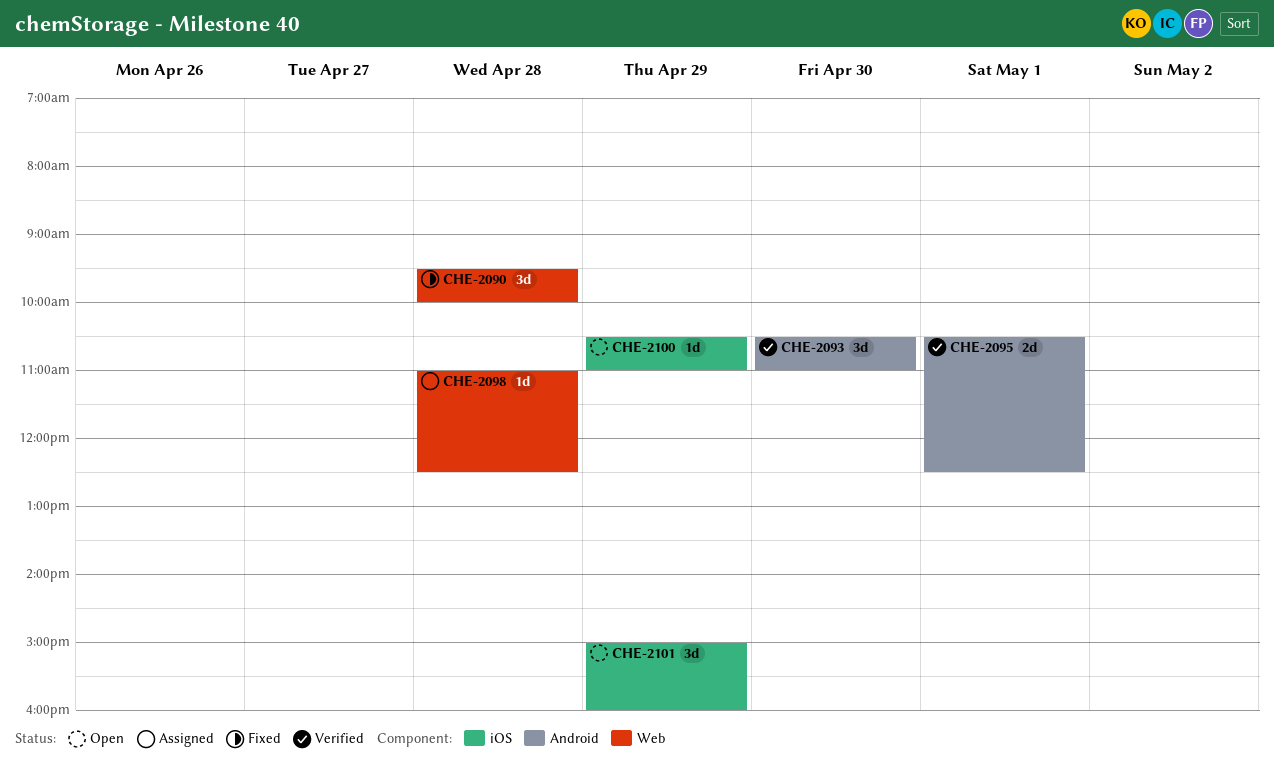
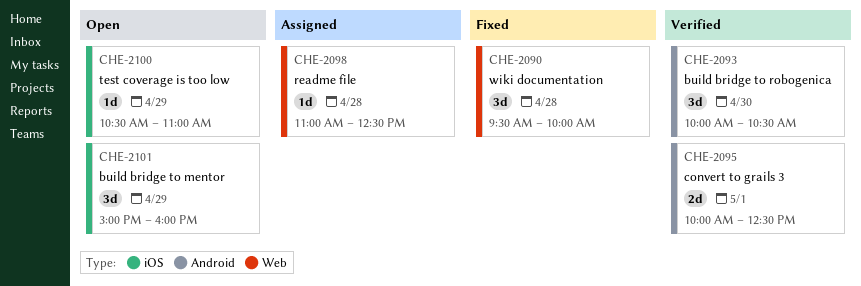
CHE-2093, begins: 10:30 -> 10:00
CHE-2093, ends: 11:00 -> 10:30
CHE-2095, begins: 10:30 -> 10:00

